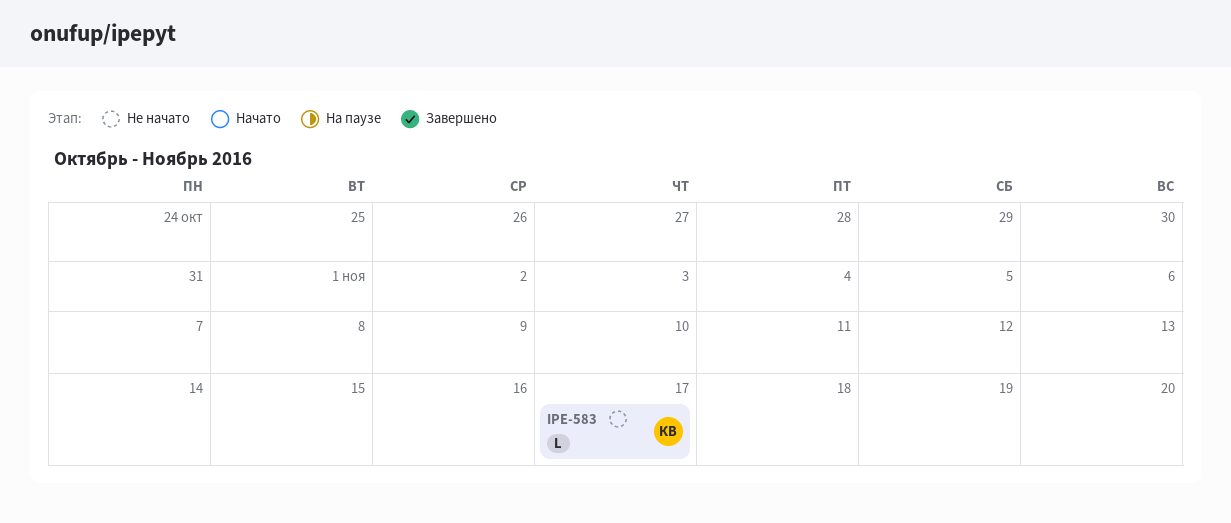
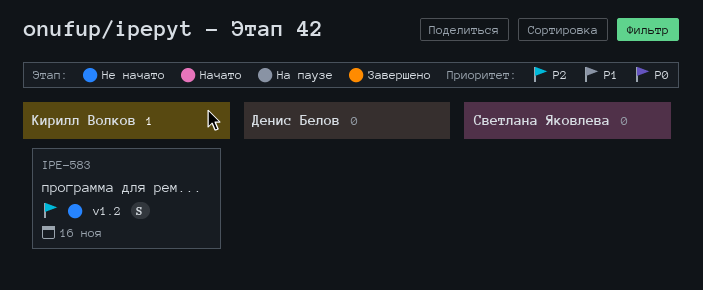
IPE-583, estimate: L -> S
IPE-583, due: Nov 17 -> Nov 16

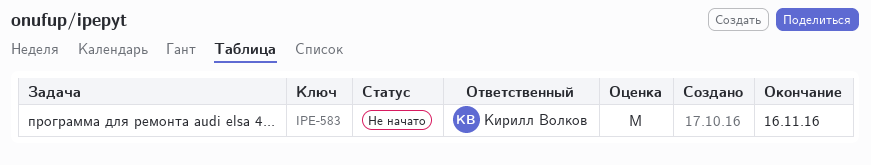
IPE-583, estimate: S -> M

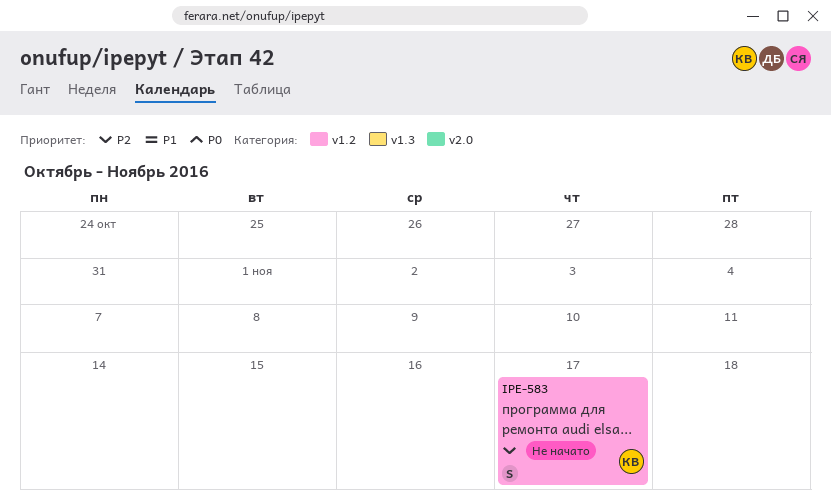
IPE-583, estimate: M -> S
IPE-583, due: Nov 16 -> Nov 17

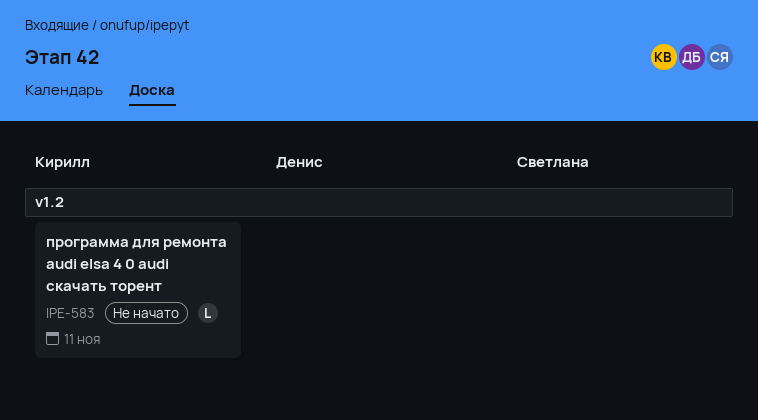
IPE-583, estimate: S -> L
IPE-583, due: Nov 17 -> Nov 11

